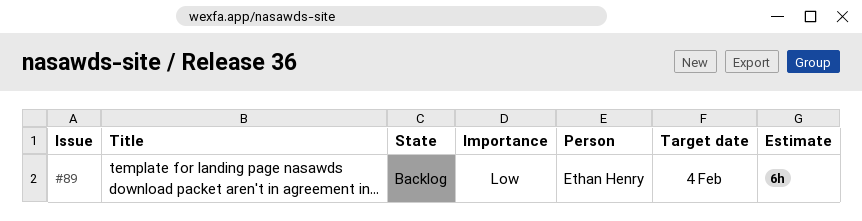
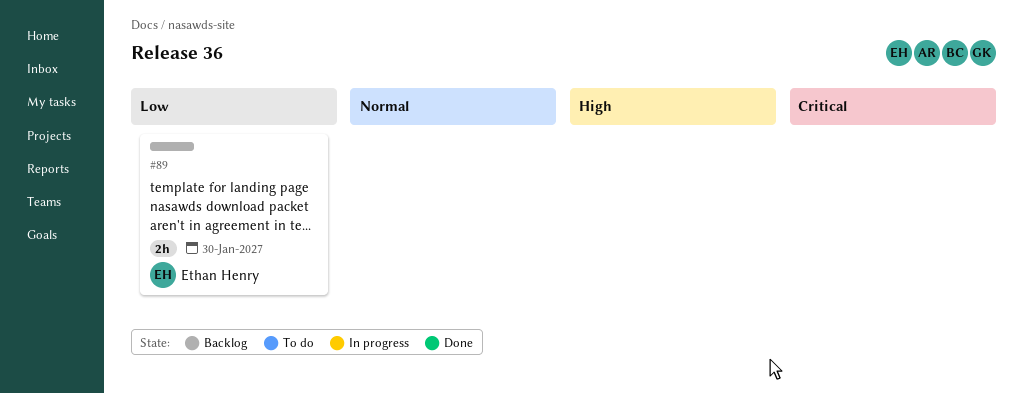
#89, estimate: 6h -> 2h
#89, due: Feb 4 -> Jan 30

